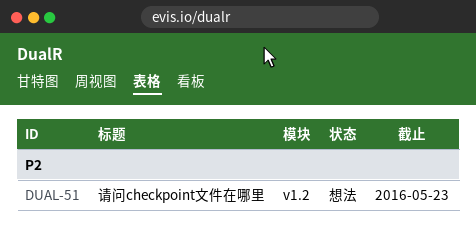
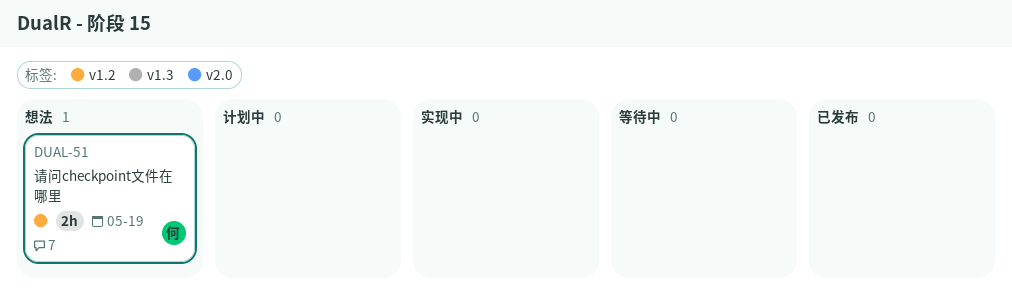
DUAL-51, due: May 23 -> May 19

